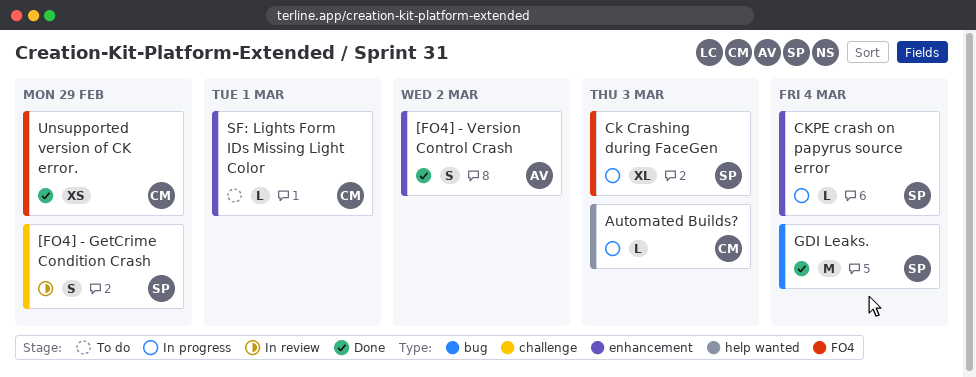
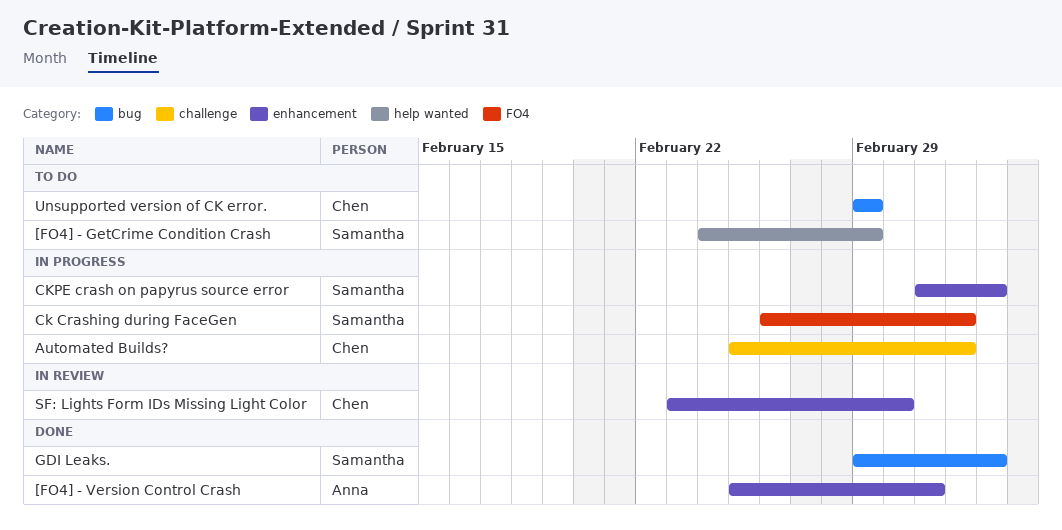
[FO4] - GetCrime Condition Crash, status: In review -> To do
[FO4] - GetCrime Condition Crash, label: challenge -> help wanted
Automated Builds?, label: help wanted -> challenge
SF: Lights Form IDs Missing Light Color, status: To do -> In review
Unsupported version of CK error., status: Done -> To do
Unsupported version of CK error., label: FO4 -> bug

